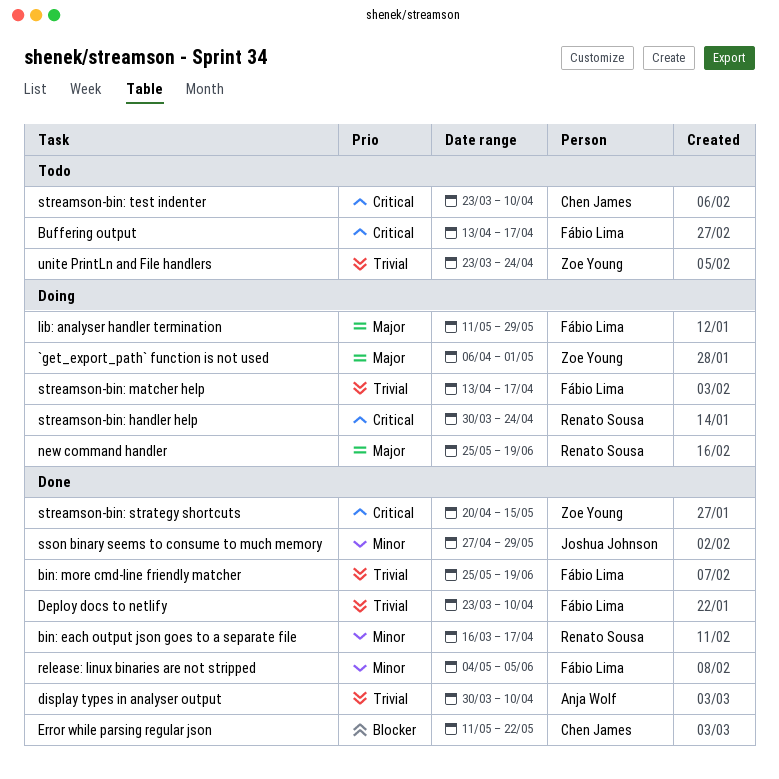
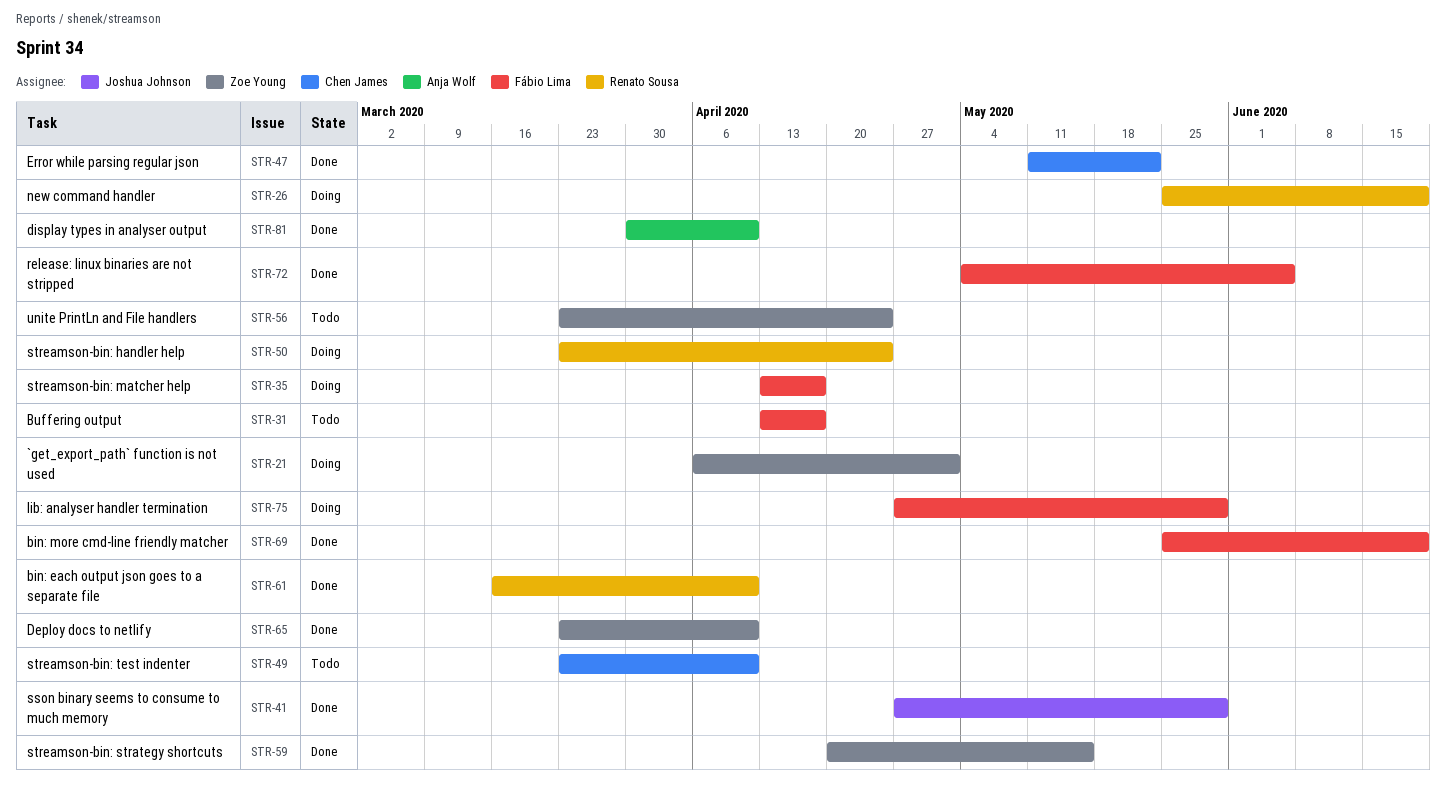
bin: each output json goes to a separate file, due: Apr 17 -> Apr 10
Deploy docs to netlify, owner: Fábio Lima -> Zoe Young
lib: analyser handler termination, start: May 11 -> Apr 27
streamson-bin: handler help, start: Mar 30 -> Mar 23

